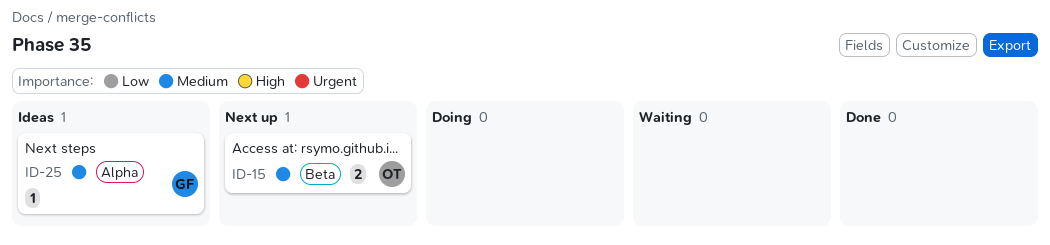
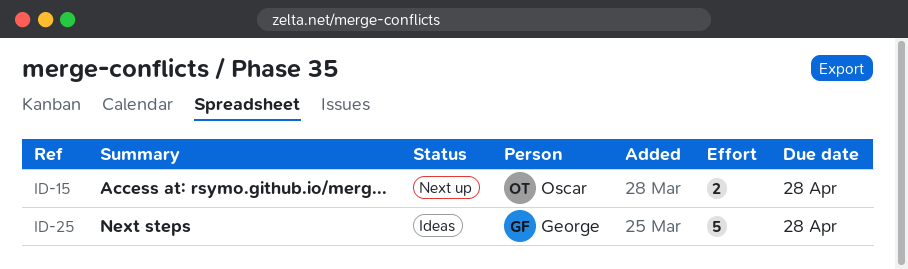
ID-25, estimate: 1 -> 5

